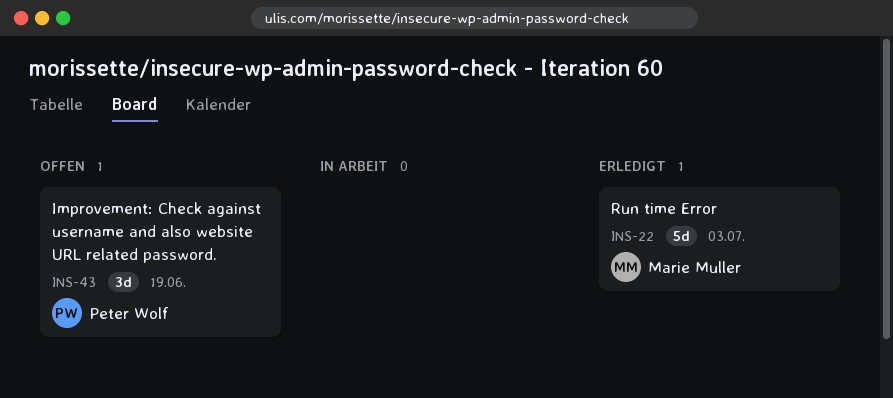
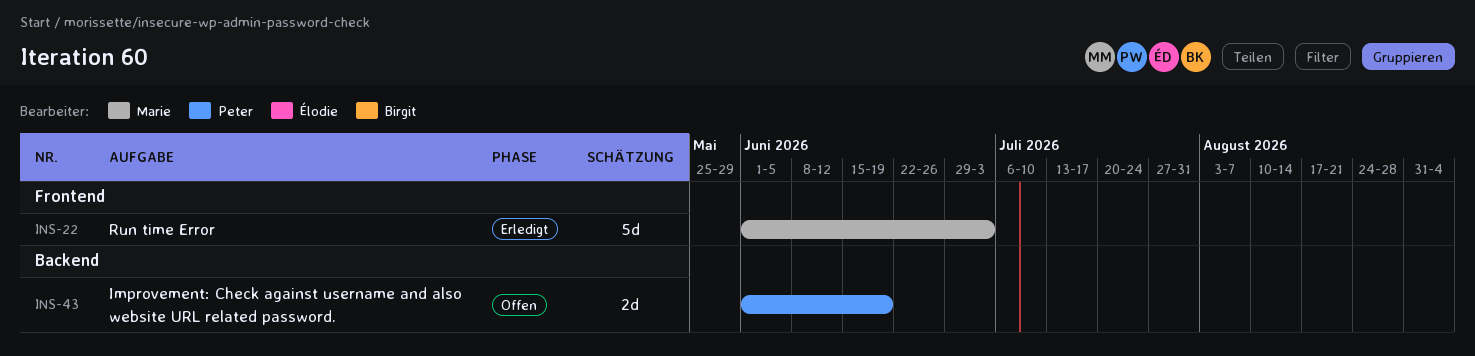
INS-43, estimate: 3d -> 2d

